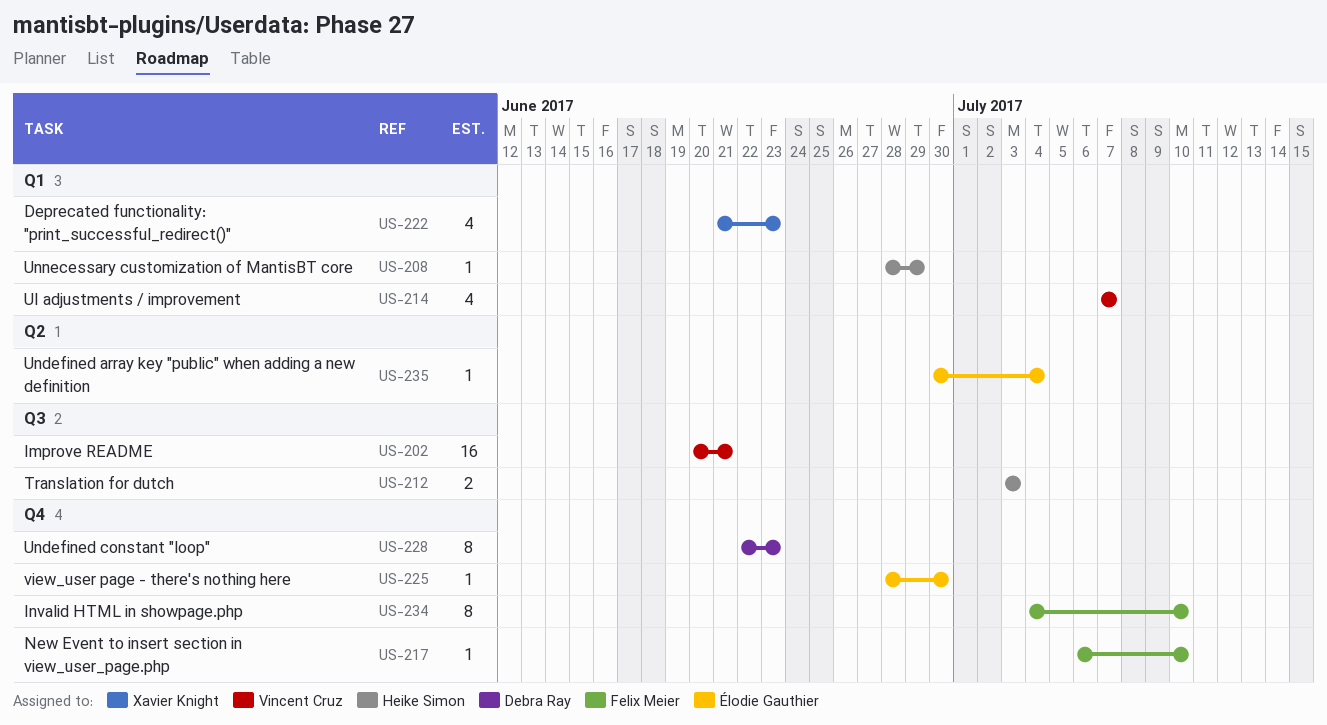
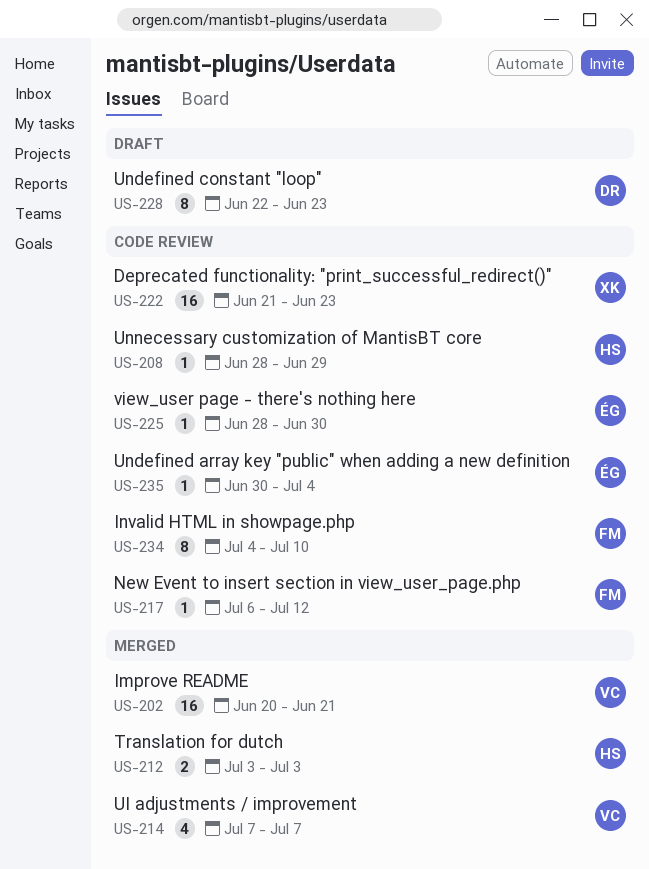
US-217, due: Jul 10 -> Jul 12
US-222, estimate: 4 -> 16

